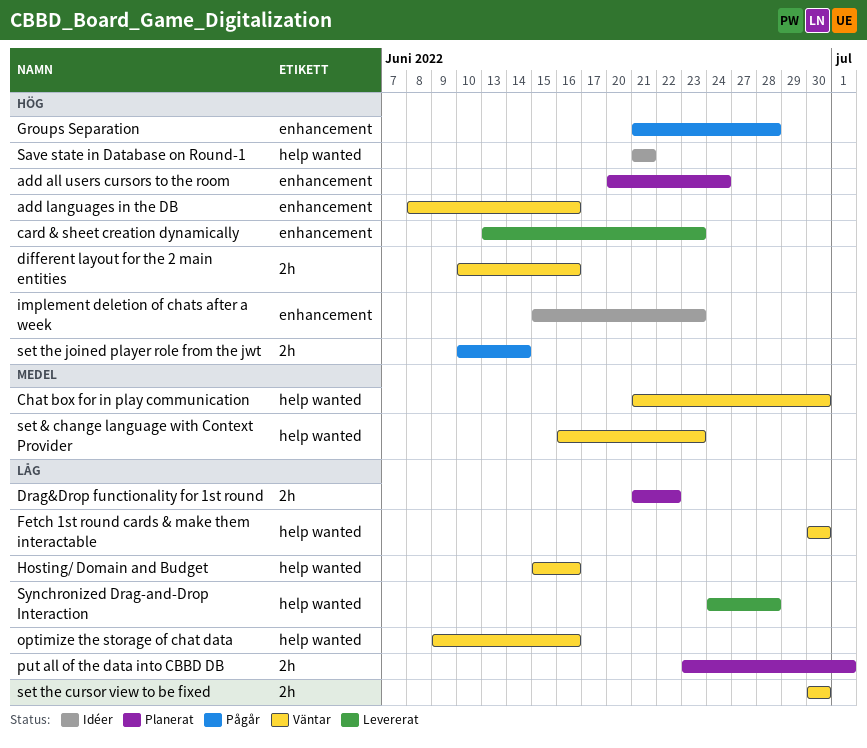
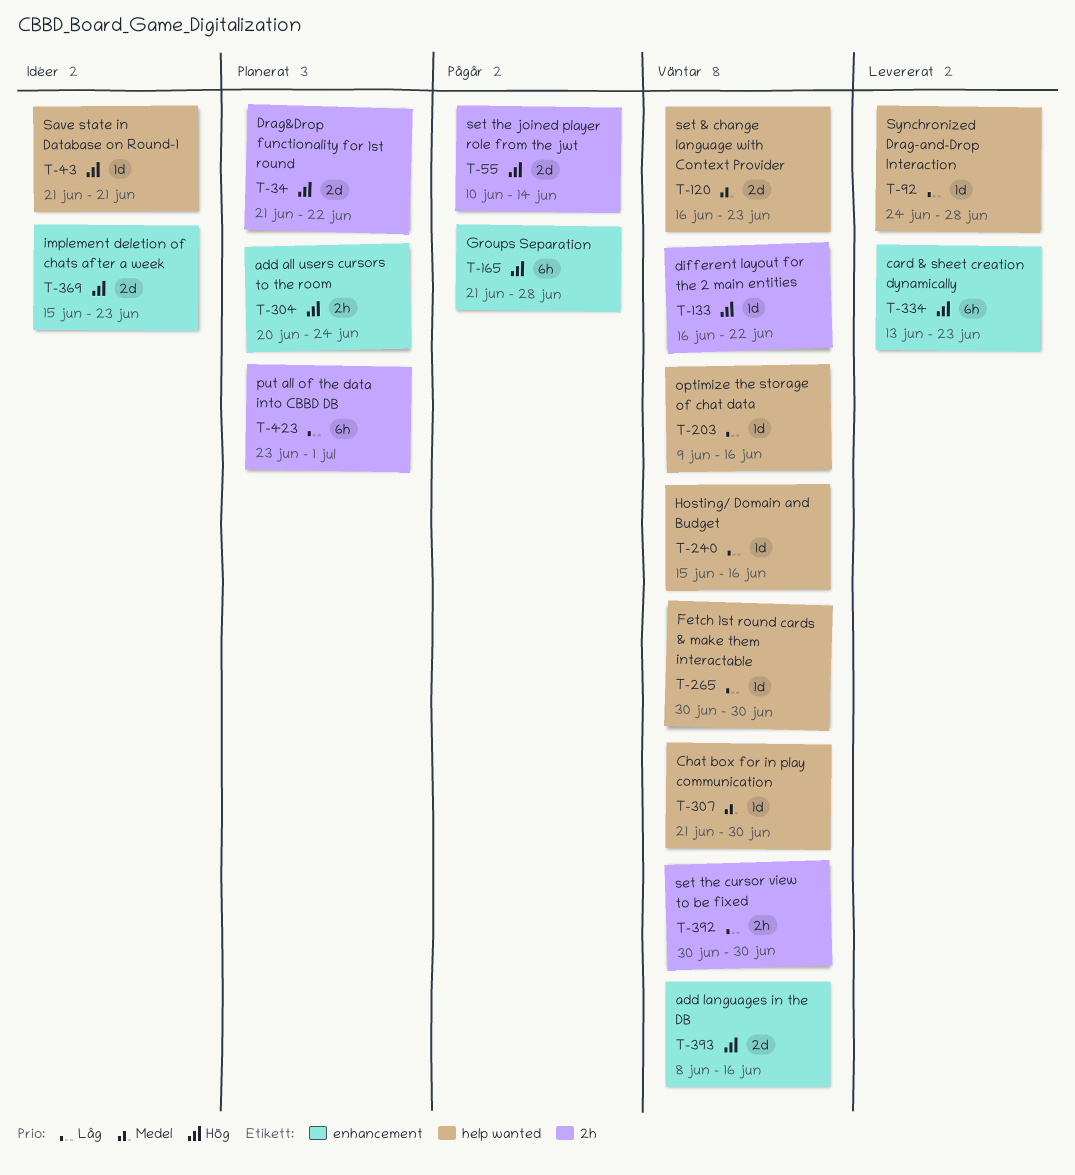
different layout for the 2 main entities, start: Jun 10 -> Jun 16
different layout for the 2 main entities, due: Jun 16 -> Jun 22
Drag&Drop functionality for 1st round, priority: Låg -> Hög

